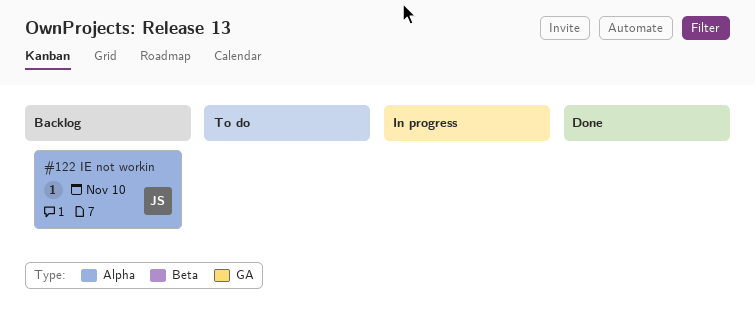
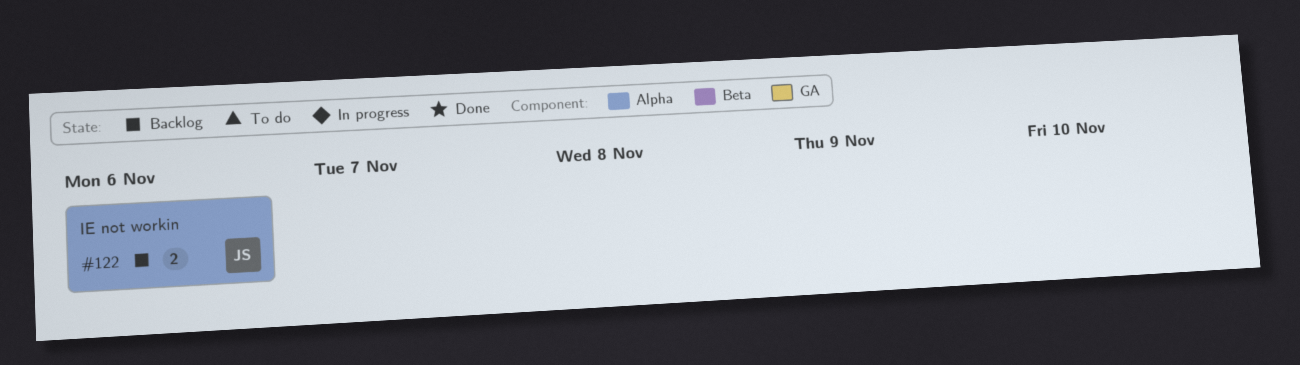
#122, estimate: 1 -> 2
#122, due: Nov 10 -> Nov 6

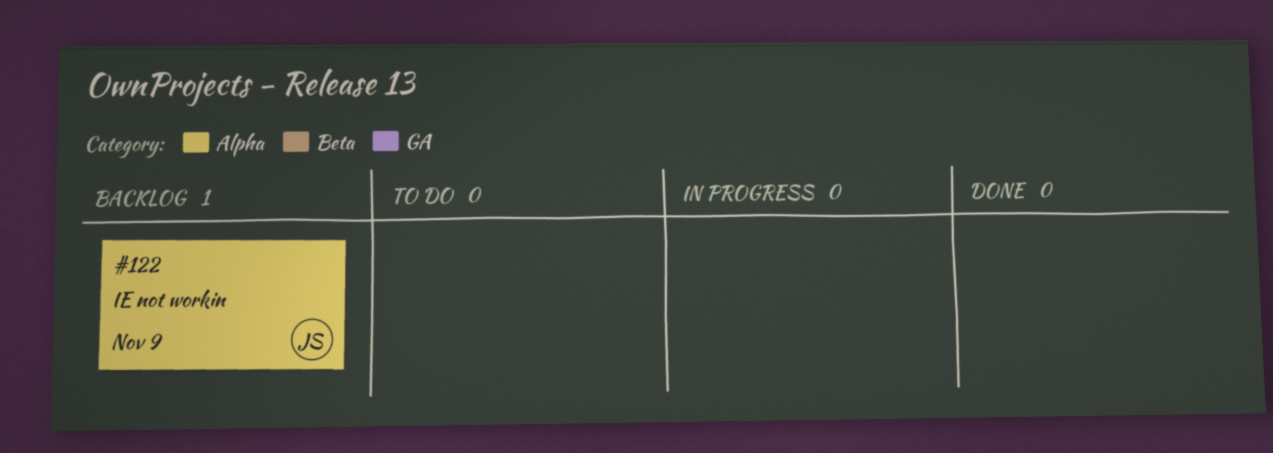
#122, due: Nov 6 -> Nov 9

